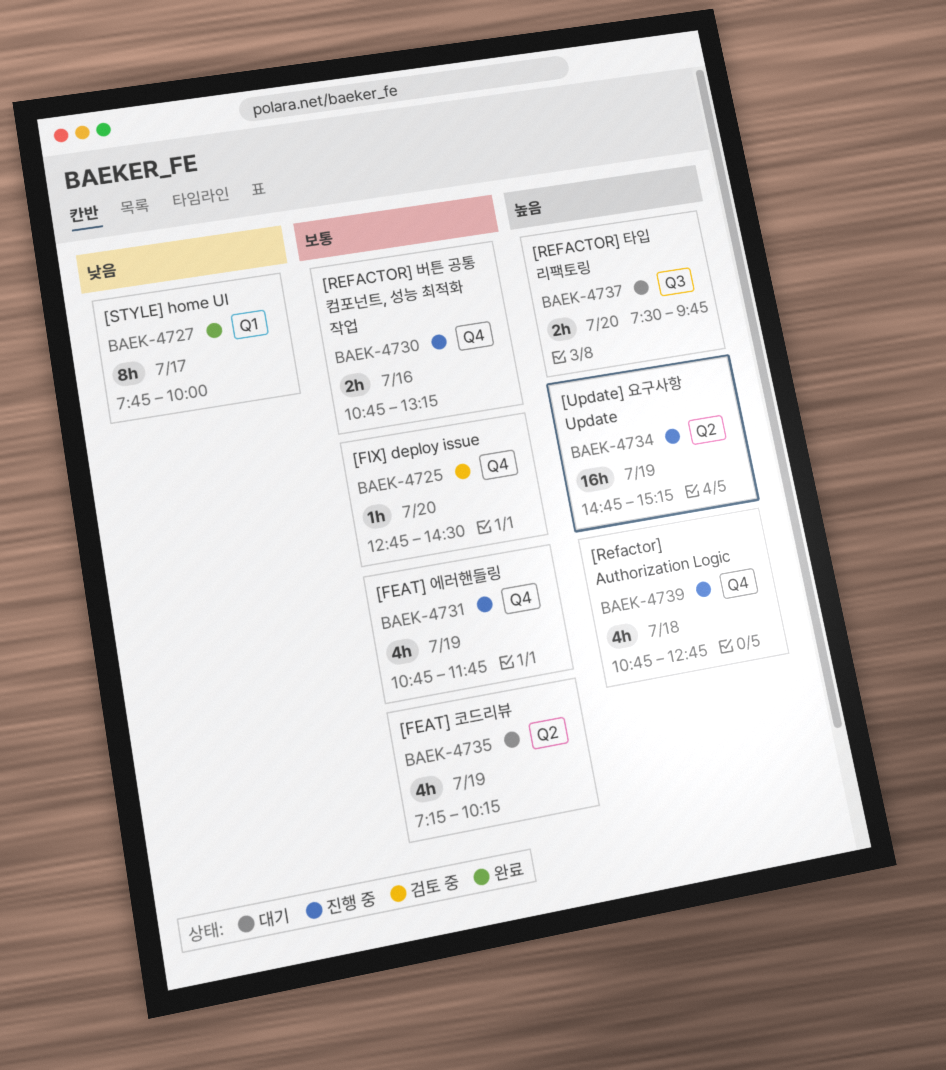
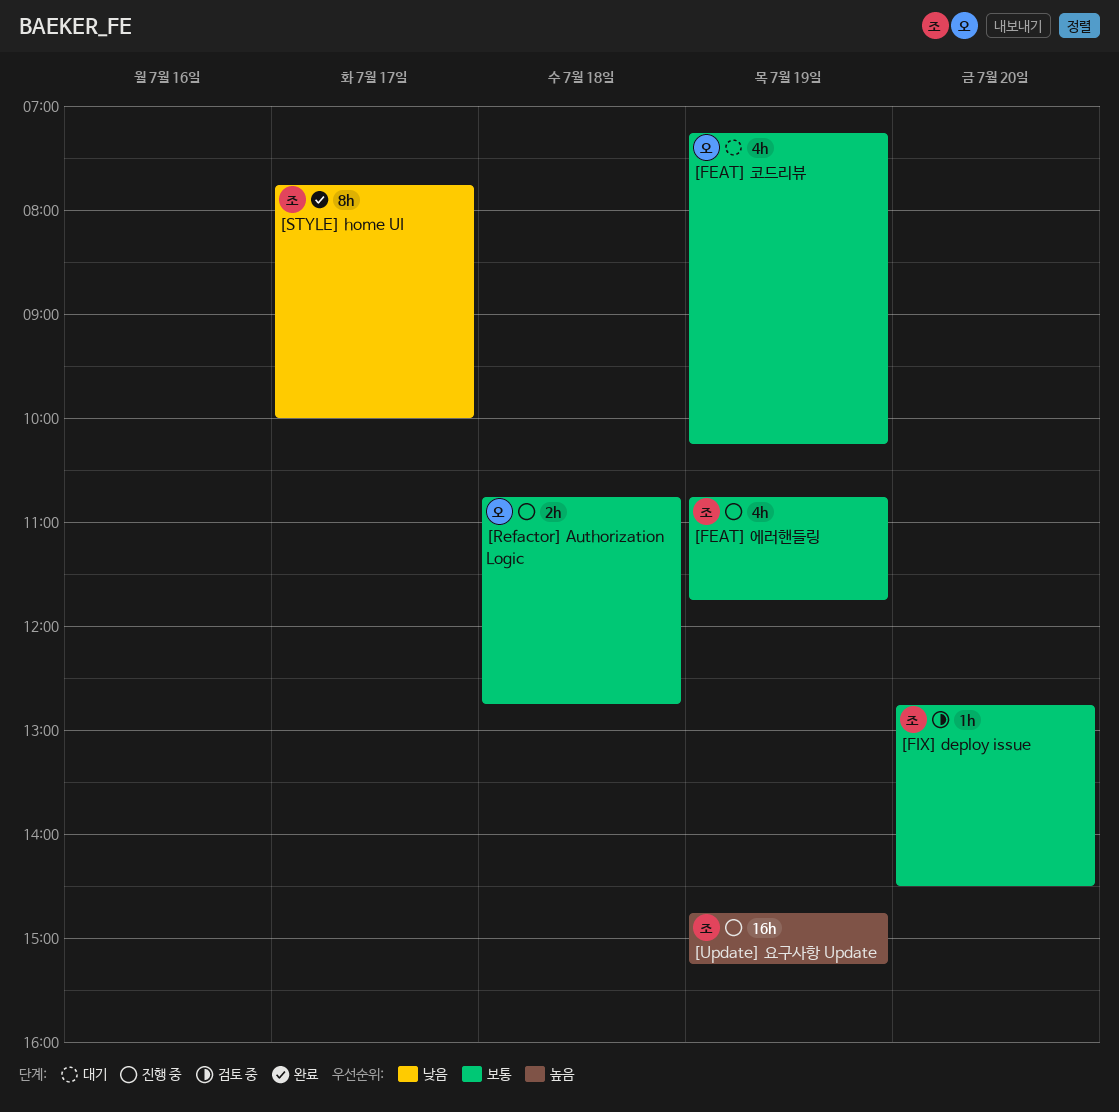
[Refactor] Authorization Logic, priority: 높음 -> 보통
[Refactor] Authorization Logic, estimate: 4h -> 2h
[REFACTOR] 버튼 공통 컴포넌트, 성능 최적화 작업: present -> none
[REFACTOR] 타입 리팩토링: present -> none

